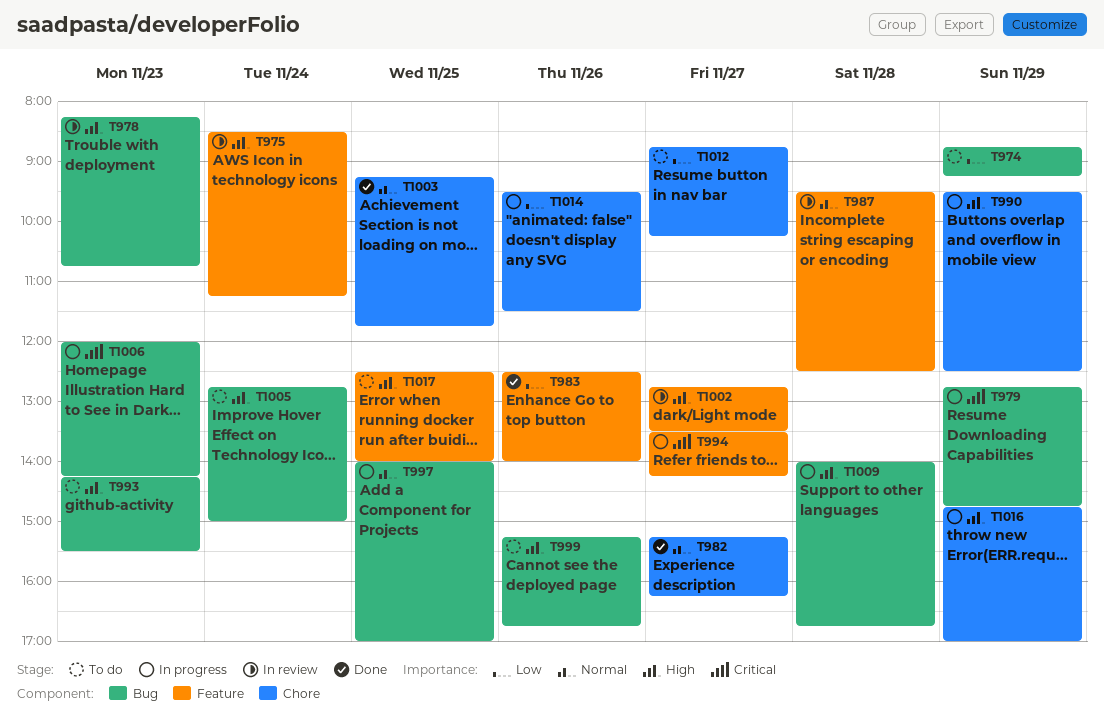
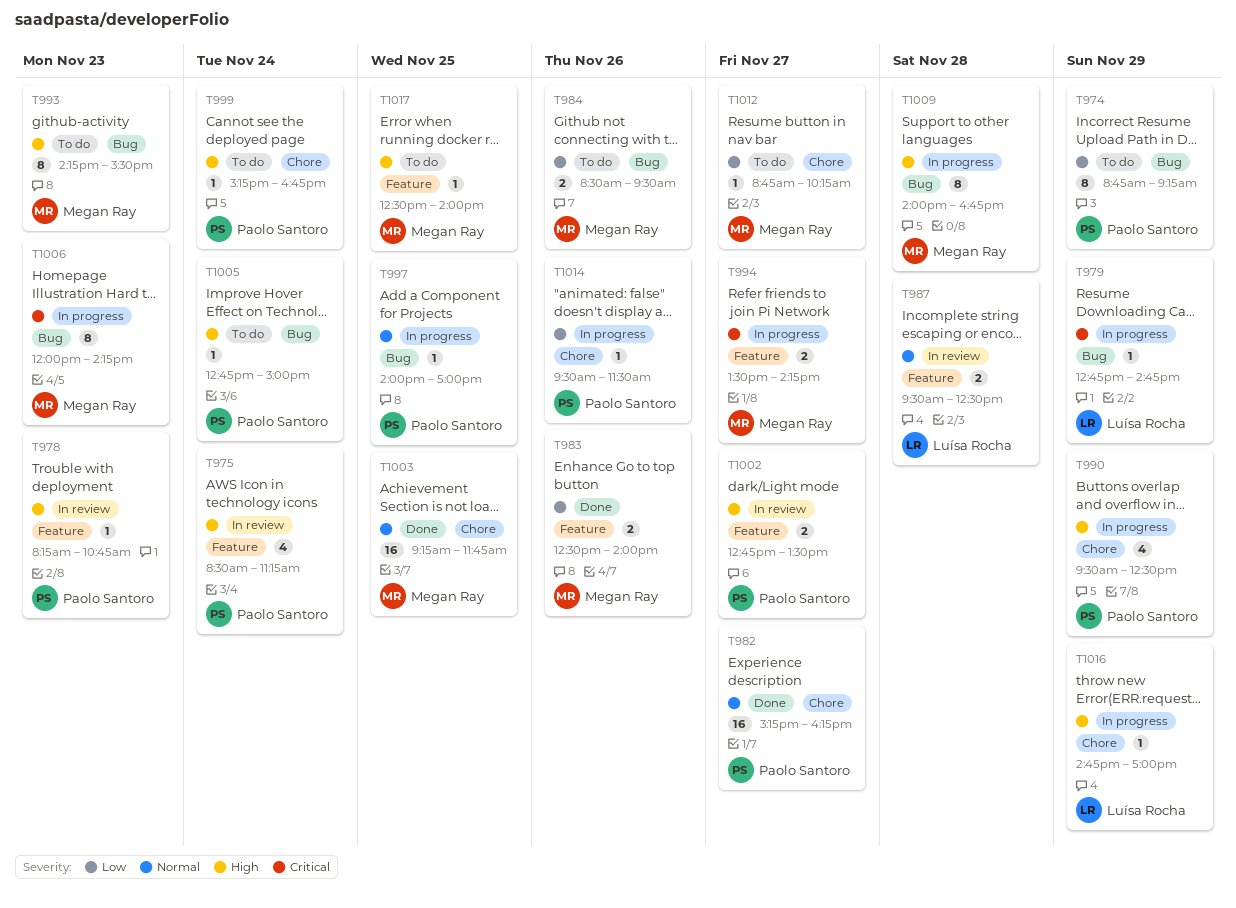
T978, label: Bug -> Feature
T984: none -> present
T999, label: Bug -> Chore
T999, day: Nov 26 -> Nov 24

